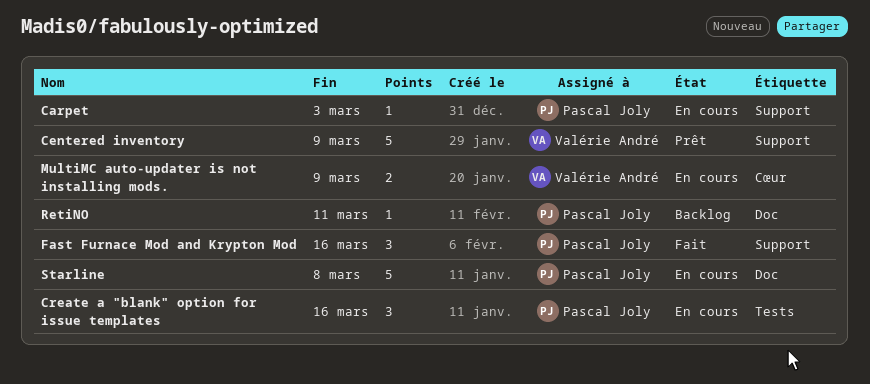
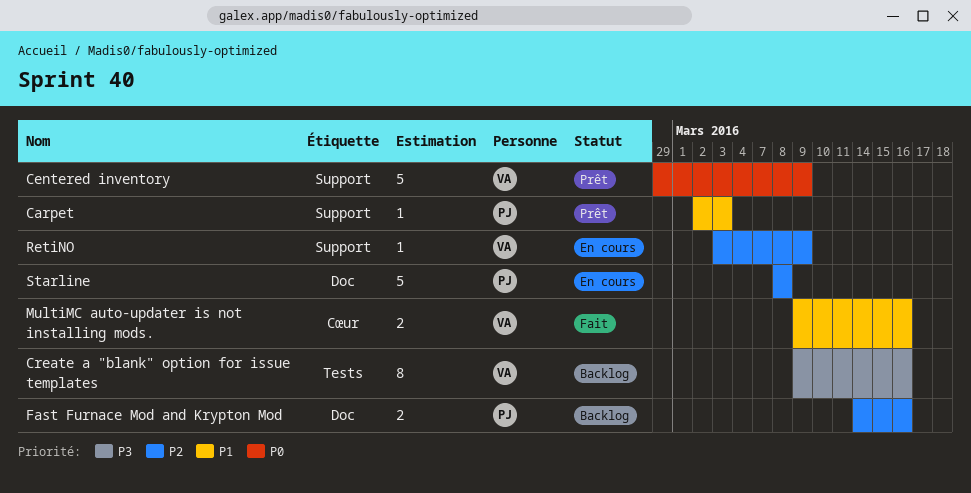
Carpet, status: En cours -> Prêt
Create a "blank" option for issue templates, status: En cours -> Backlog
Create a "blank" option for issue templates, owner: Pascal Joly -> Valérie André
Create a "blank" option for issue templates, estimate: 3 -> 8
Fast Furnace Mod and Krypton Mod, status: Fait -> Backlog
Fast Furnace Mod and Krypton Mod, label: Support -> Doc
Fast Furnace Mod and Krypton Mod, estimate: 3 -> 2
MultiMC auto-updater is not installing mods., status: En cours -> Fait
MultiMC auto-updater is not installing mods., due: Mar 9 -> Mar 16
RetiNO, status: Backlog -> En cours
RetiNO, owner: Pascal Joly -> Valérie André
RetiNO, label: Doc -> Support
RetiNO, due: Mar 11 -> Mar 9

